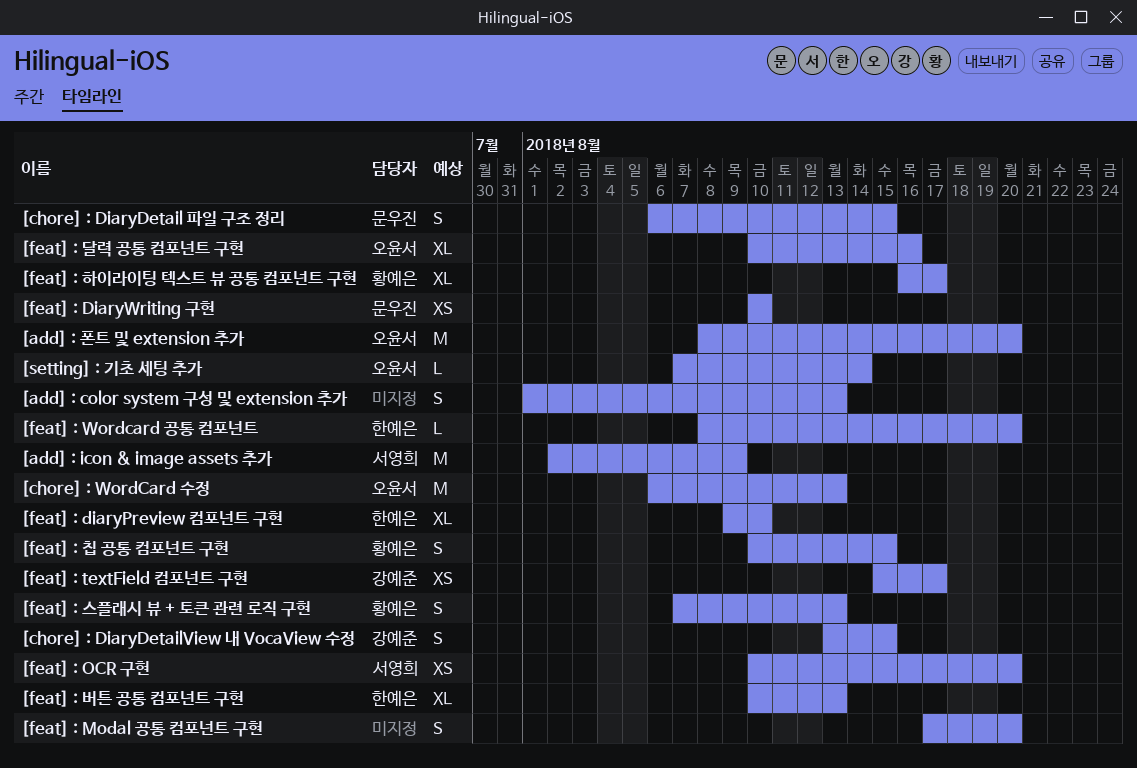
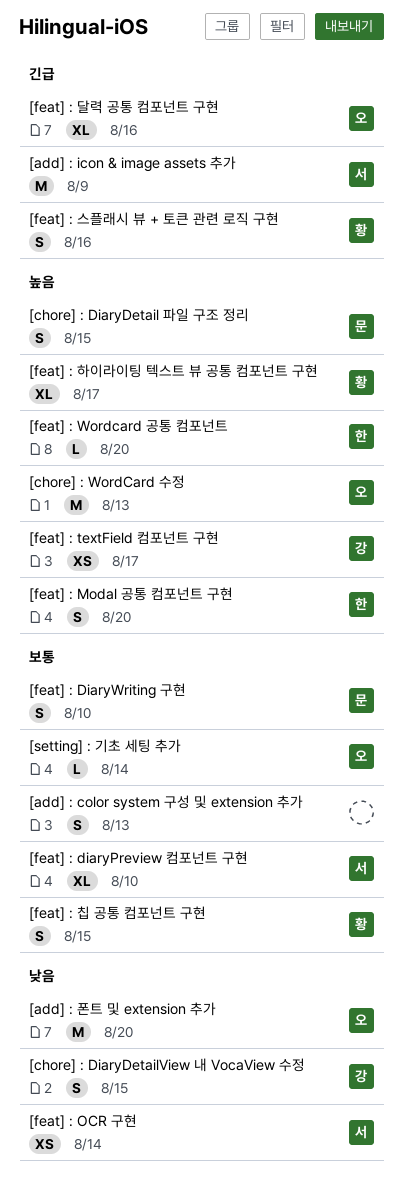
[feat] : diaryPreview 컴포넌트 구현, owner: 한예은 -> 서영희
[feat] : DiaryWriting 구현, estimate: XS -> S
[feat] : Modal 공통 컴포넌트 구현, owner: none -> 한예은
[feat] : OCR 구현, due: Aug 20 -> Aug 14
[feat] : 버튼 공통 컴포넌트 구현: present -> none
[feat] : 스플래시 뷰 + 토큰 관련 로직 구현, due: Aug 13 -> Aug 16

